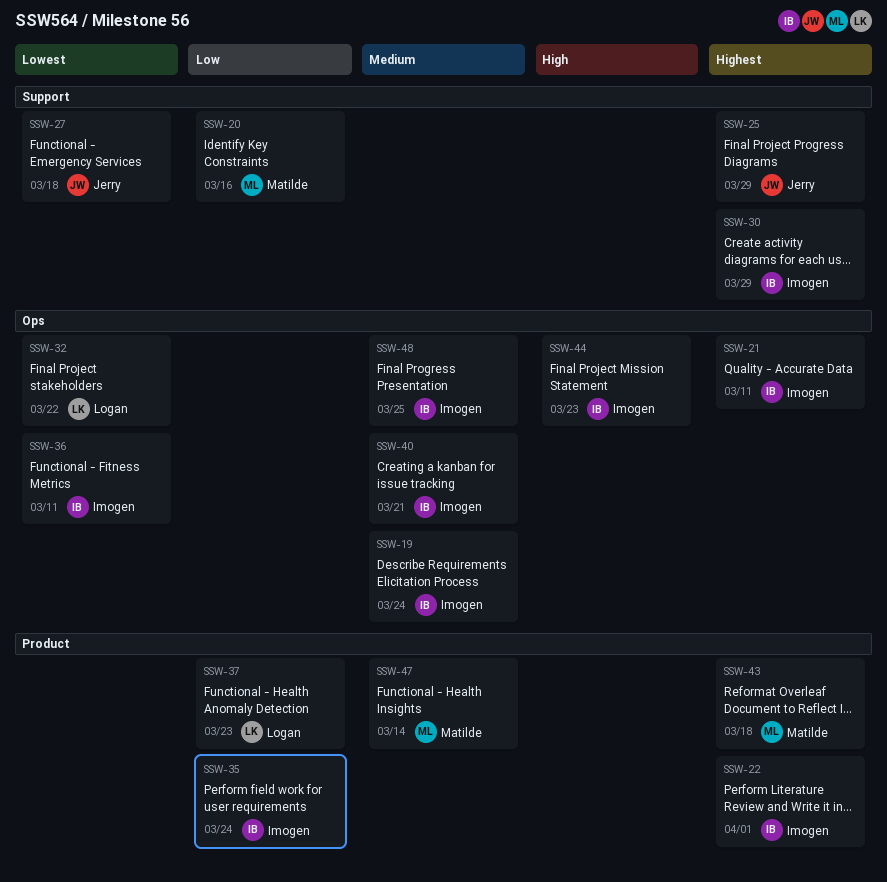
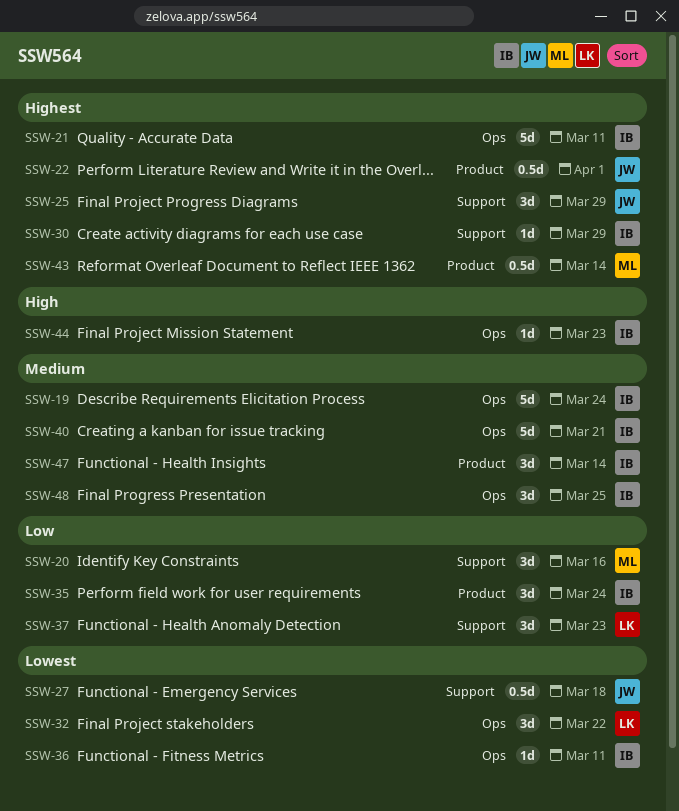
SSW-22, owner: Imogen -> Jerry
SSW-37, label: Product -> Support
SSW-43, due: Mar 18 -> Mar 14
SSW-47, owner: Matilde -> Imogen

